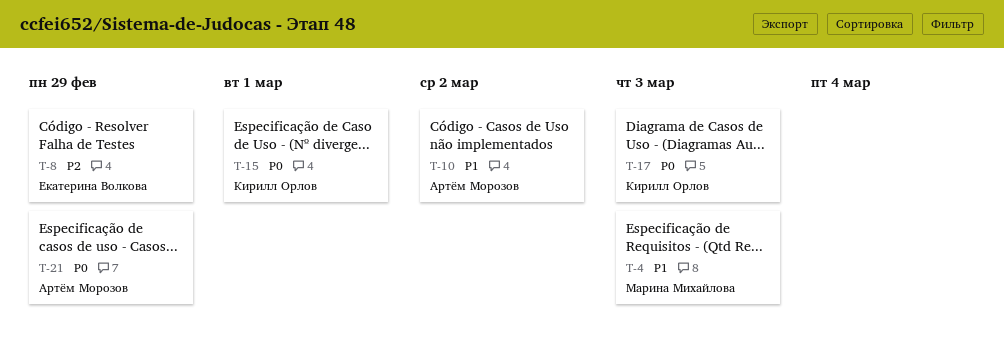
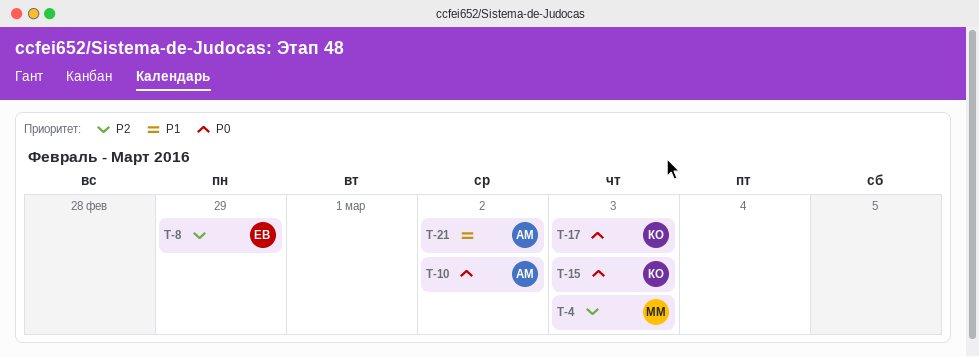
T-4, priority: P1 -> P2
T-10, priority: P1 -> P0
T-15, due: Mar 1 -> Mar 3
T-21, priority: P0 -> P1
T-21, due: Feb 29 -> Mar 2

